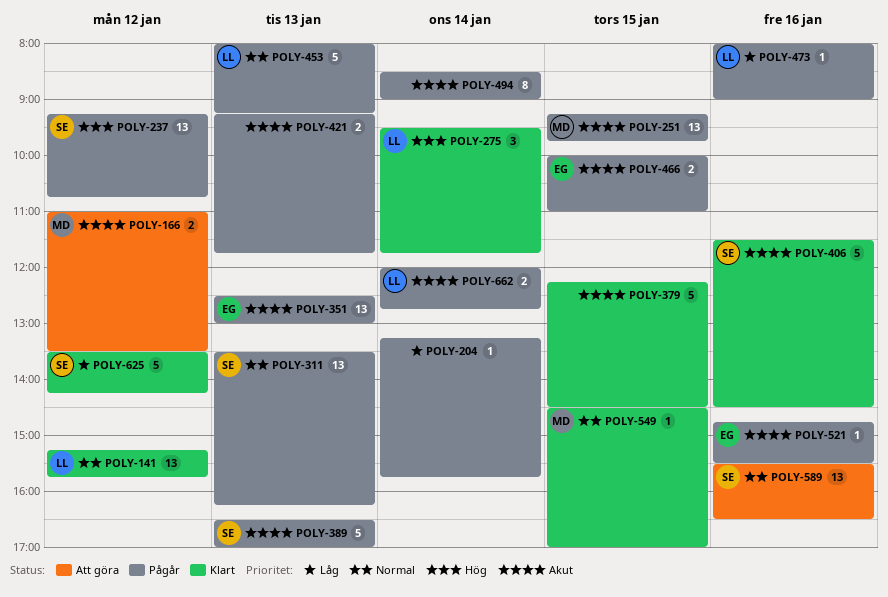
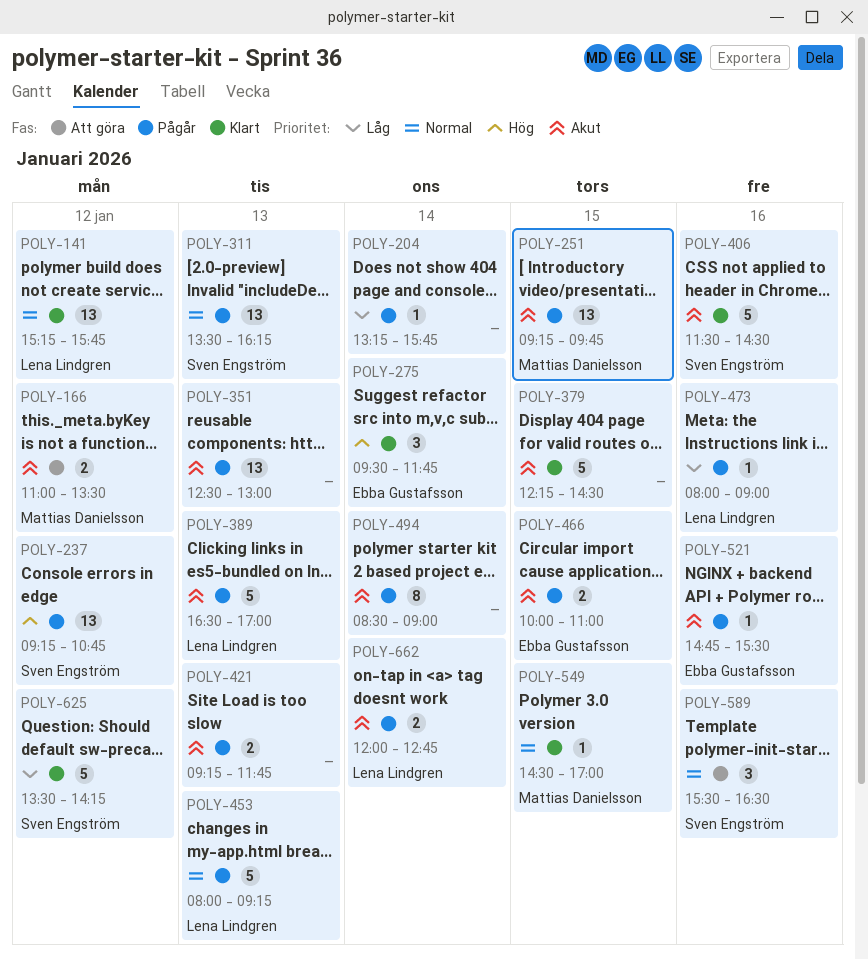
POLY-275, owner: Lena Lindgren -> Ebba Gustafsson
POLY-351, owner: Ebba Gustafsson -> none
POLY-389, owner: Sven Engström -> Lena Lindgren
POLY-589, estimate: 13 -> 3

